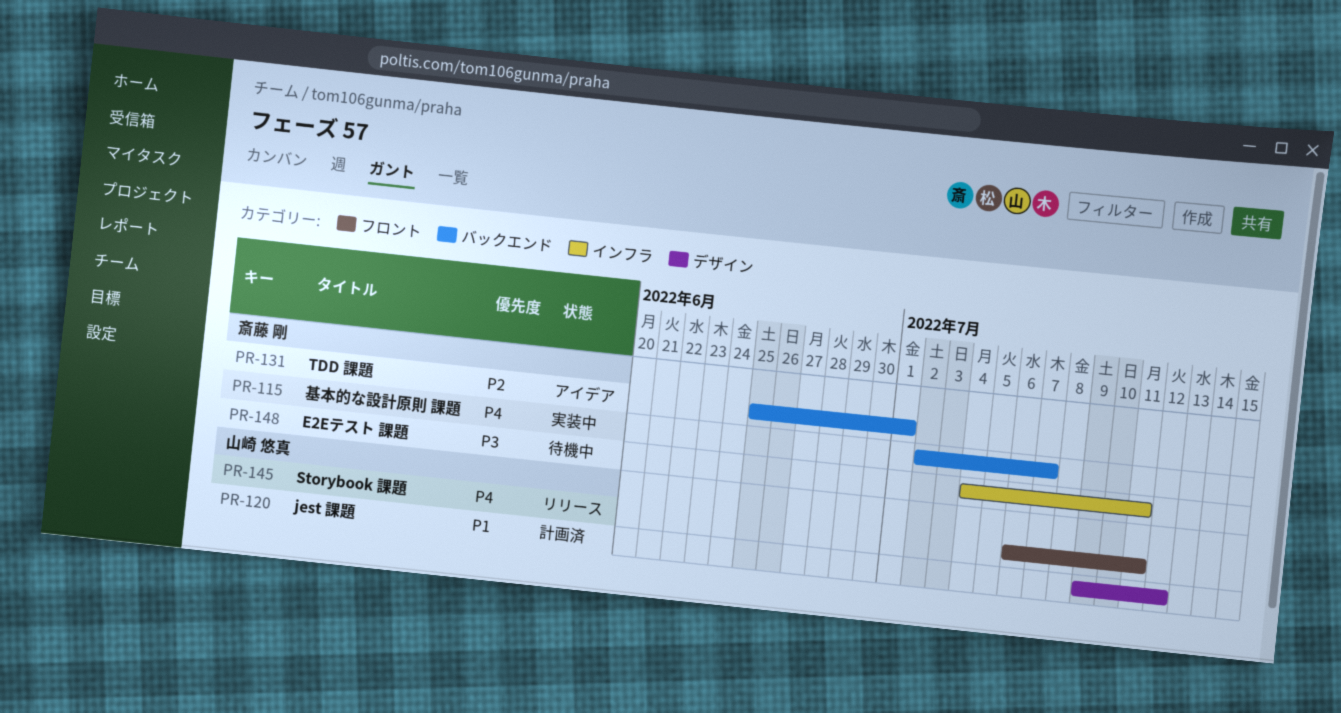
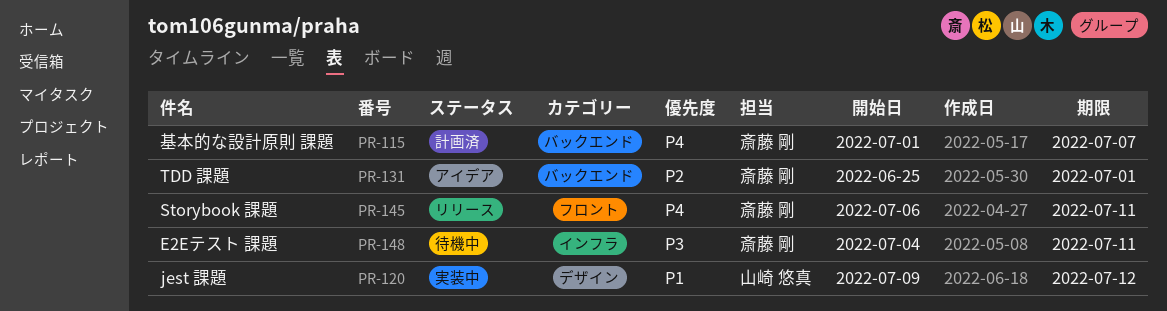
PR-115, status: 実装中 -> 計画済
PR-115, start: Jul 2 -> Jul 1
PR-120, status: 計画済 -> 実装中
PR-145, owner: 山崎 悠真 -> 斎藤 剛

